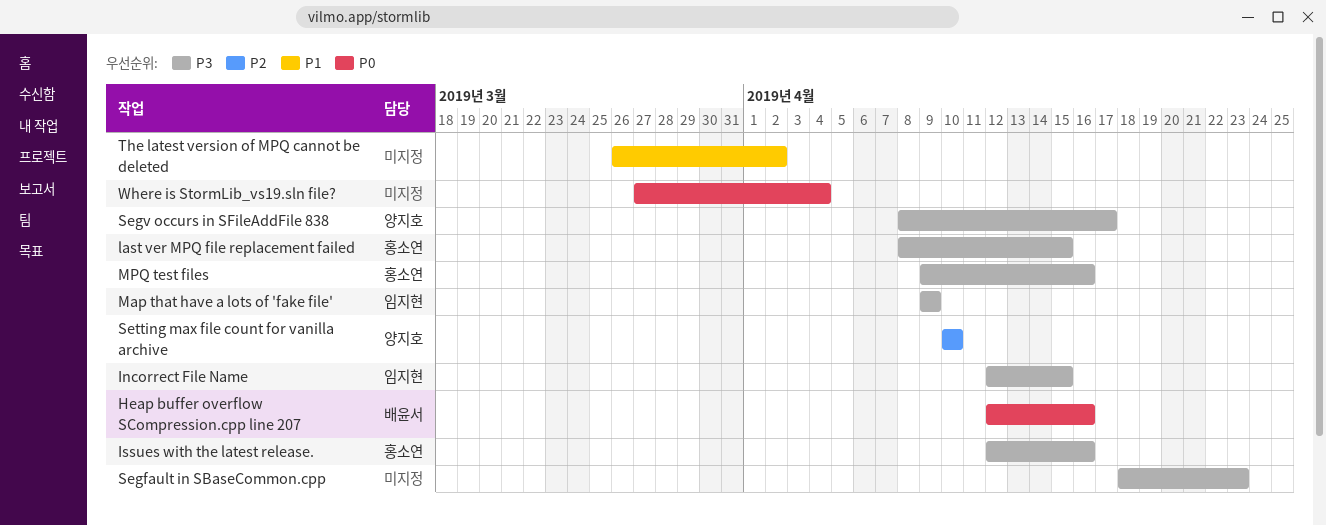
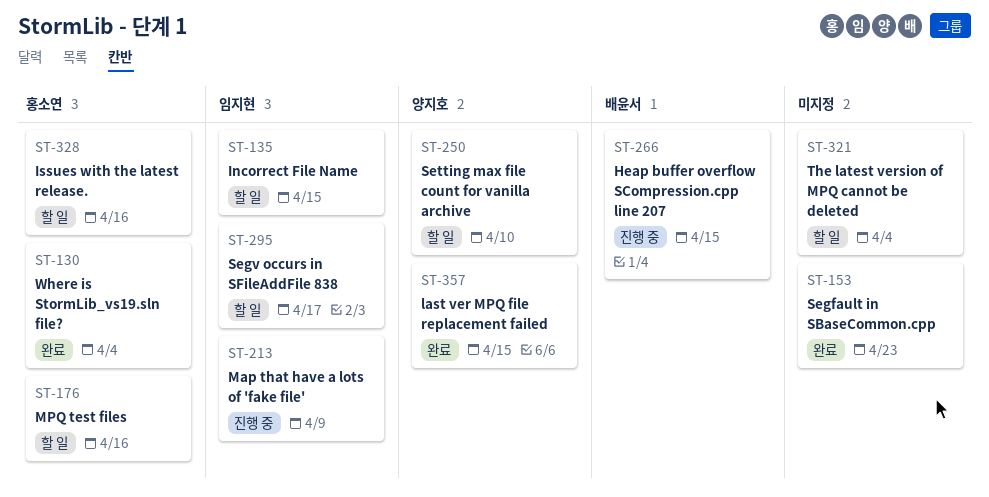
Heap buffer overflow SCompression.cpp line 207, due: Apr 16 -> Apr 15
last ver MPQ file replacement failed, owner: 홍소연 -> 양지호
Segv occurs in SFileAddFile 838, owner: 양지호 -> 임지현
The latest version of MPQ cannot be deleted, due: Apr 2 -> Apr 4
Where is StormLib_vs19.sln file?, owner: none -> 홍소연

